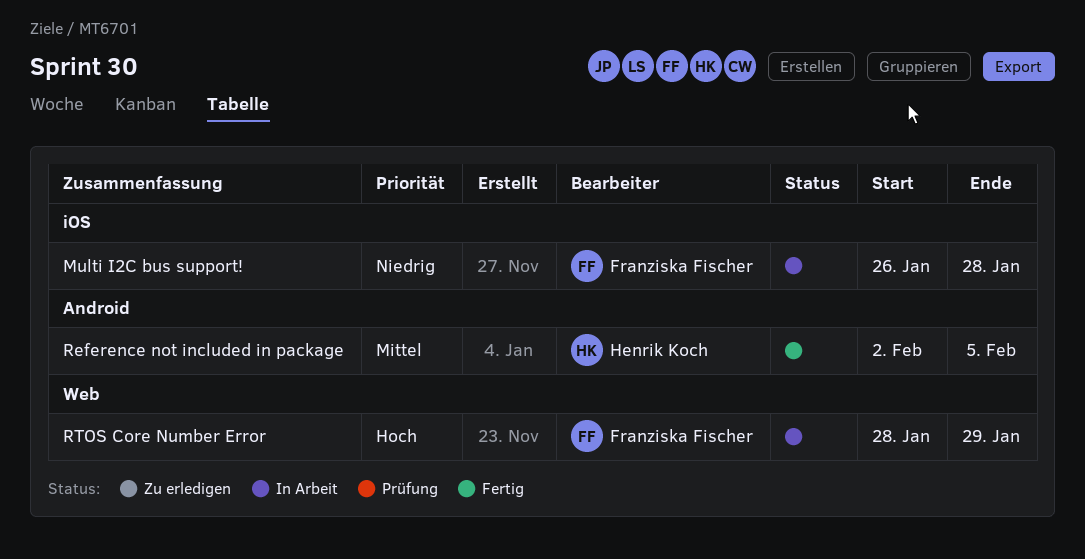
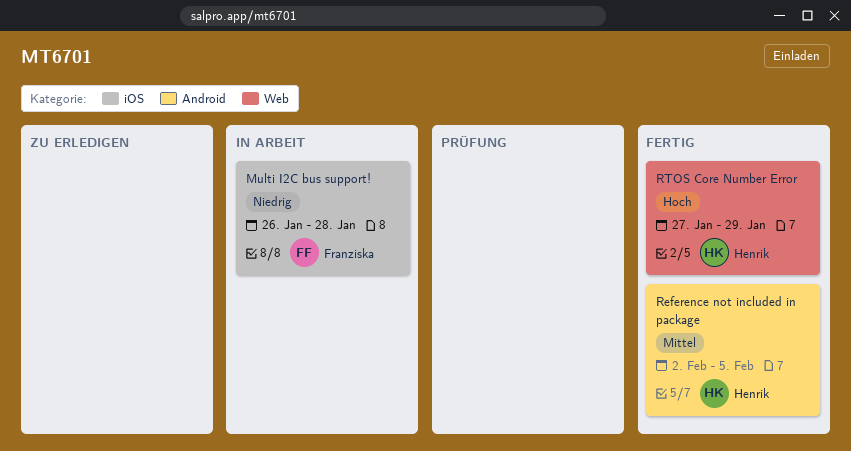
RTOS Core Number Error, status: In Arbeit -> Fertig
RTOS Core Number Error, owner: Franziska Fischer -> Henrik Koch
RTOS Core Number Error, start: Jan 28 -> Jan 27

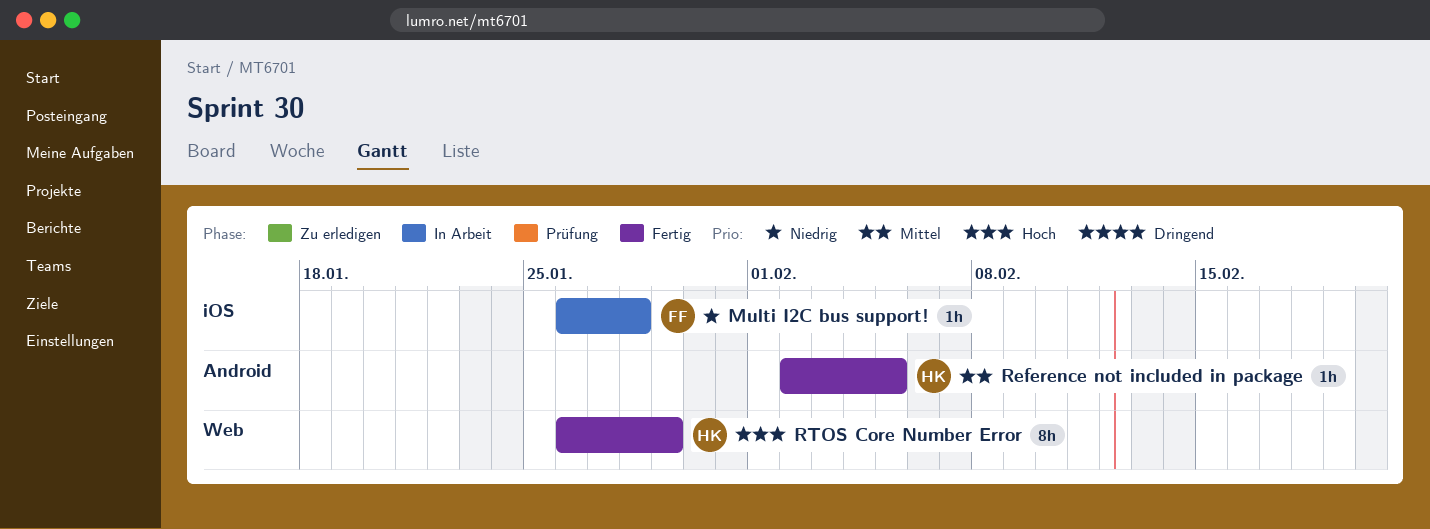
RTOS Core Number Error, start: Jan 27 -> Jan 26

